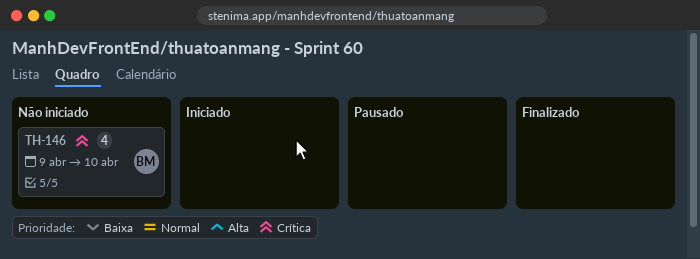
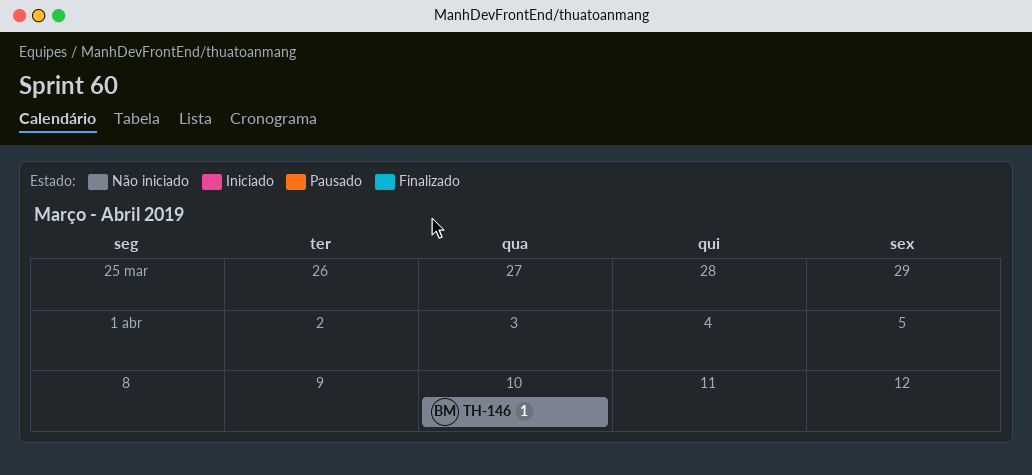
TH-146, estimate: 4 -> 1
TH-146, start: Apr 9 -> Apr 10

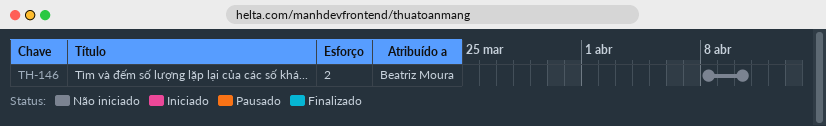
TH-146, estimate: 1 -> 2
TH-146, start: Apr 10 -> Apr 8

